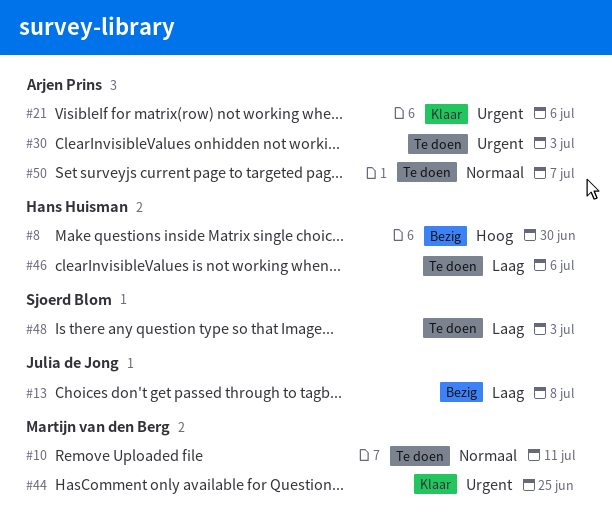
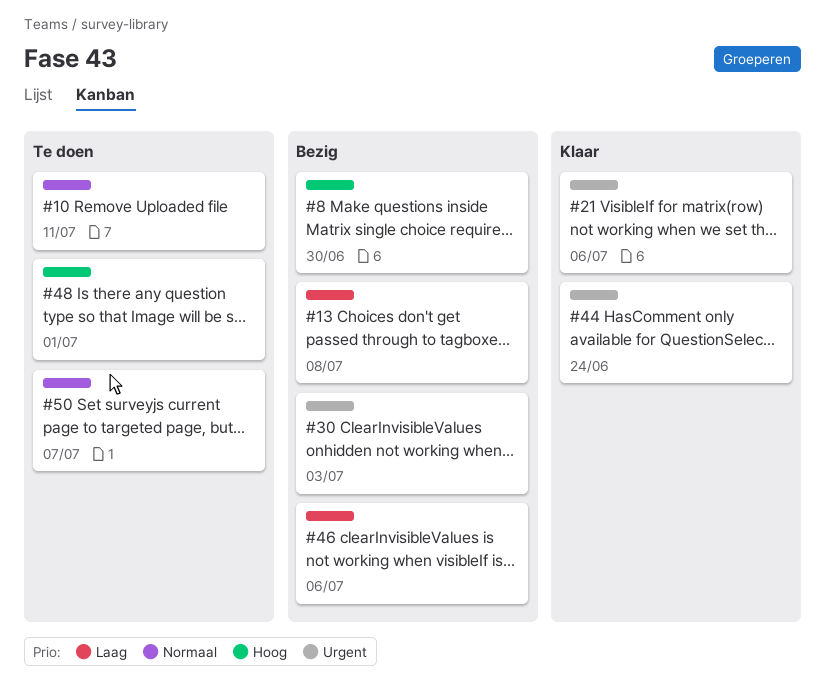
#30, status: Te doen -> Bezig
#44, due: Jun 25 -> Jun 24
#46, status: Te doen -> Bezig
#48, priority: Laag -> Hoog
#48, due: Jul 3 -> Jul 1

